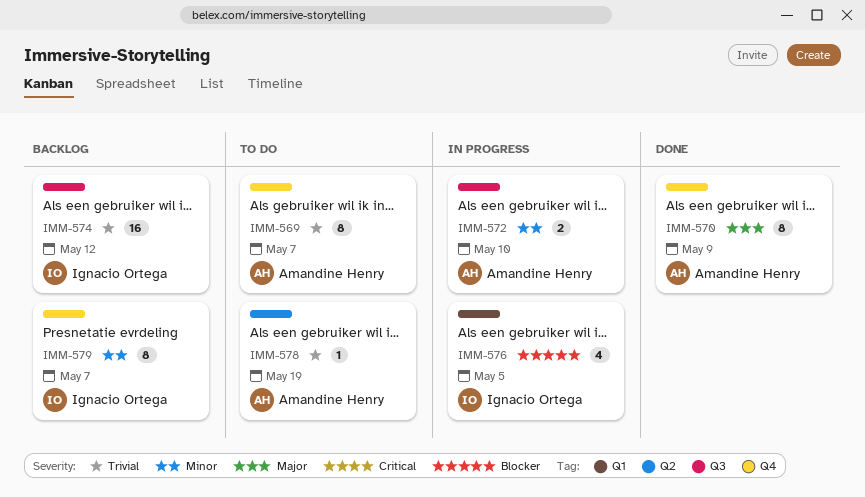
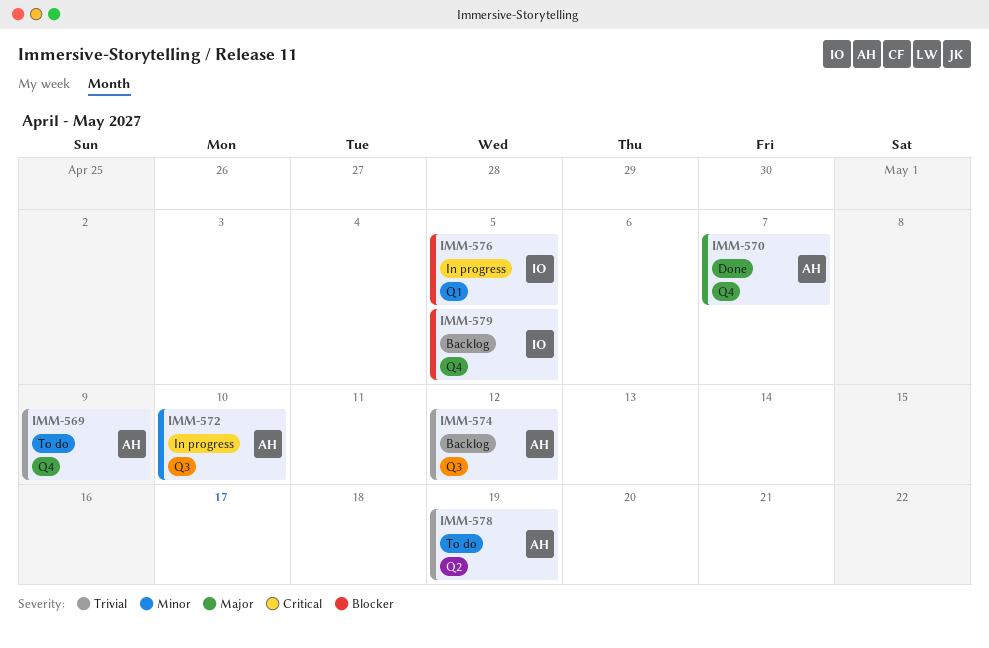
IMM-569, due: May 7 -> May 9
IMM-570, due: May 9 -> May 7
IMM-574, owner: Ignacio Ortega -> Amandine Henry
IMM-579, priority: Minor -> Blocker
IMM-579, due: May 7 -> May 5

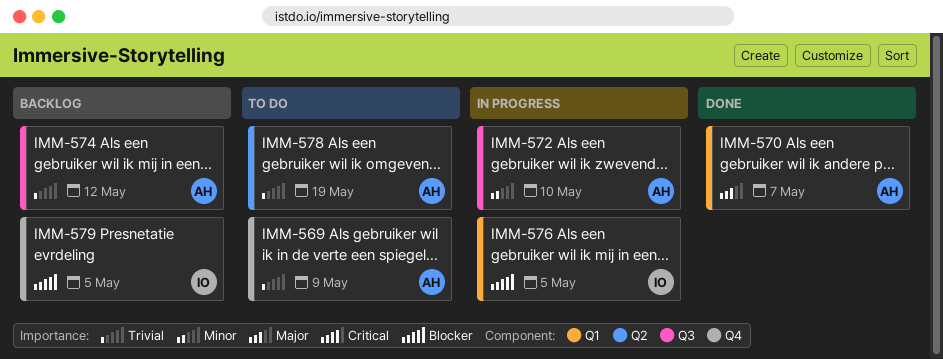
IMM-570, label: Q4 -> Q1

